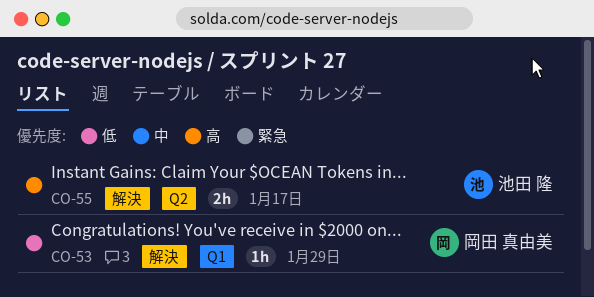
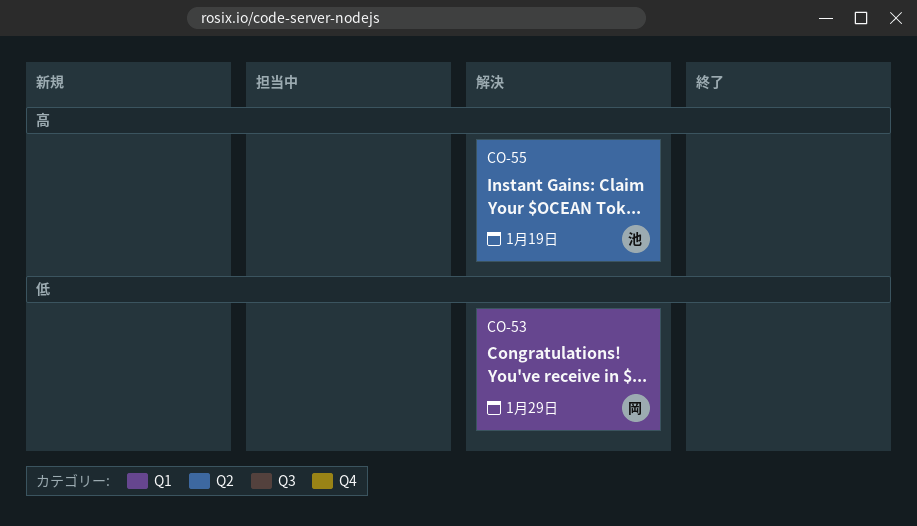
CO-55, due: Jan 17 -> Jan 19

